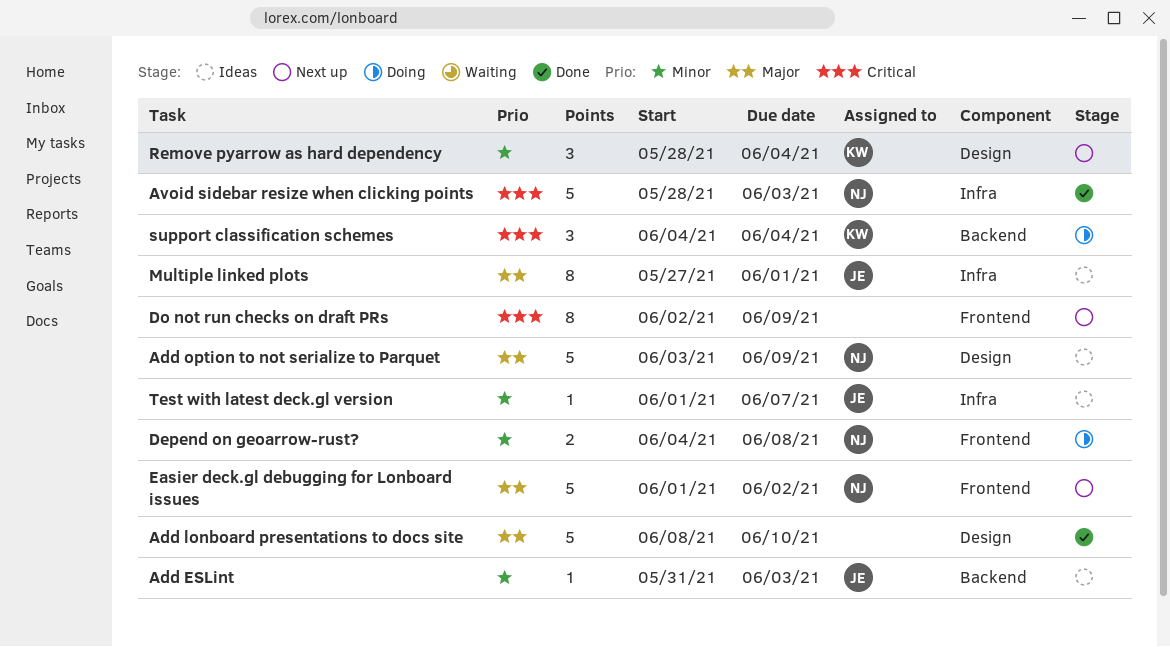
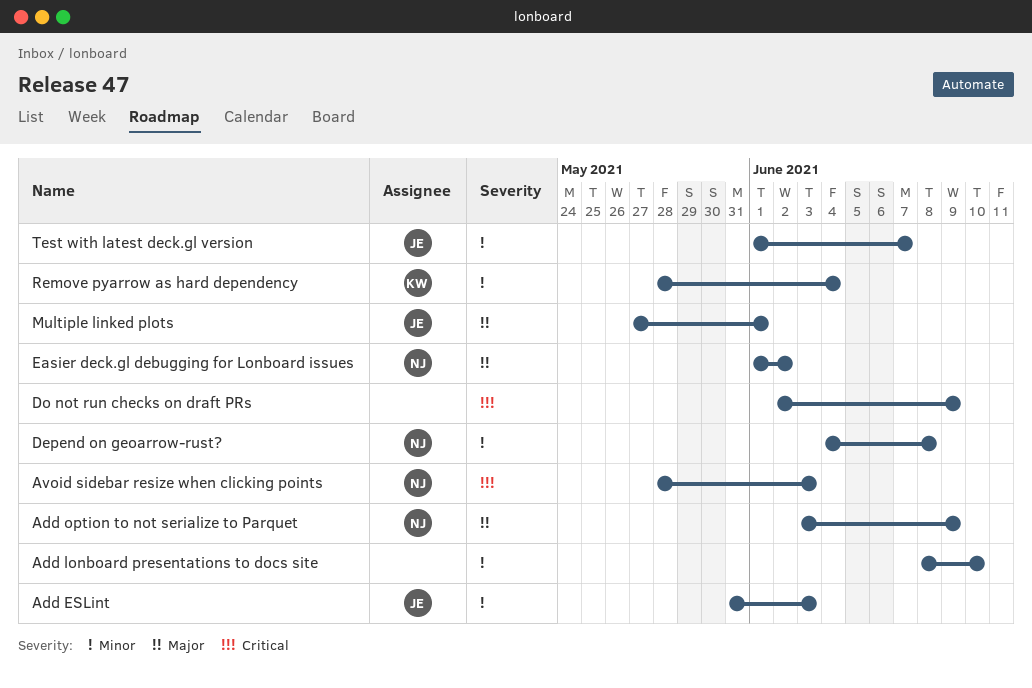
Add lonboard presentations to docs site, priority: Major -> Minor
support classification schemes: present -> none

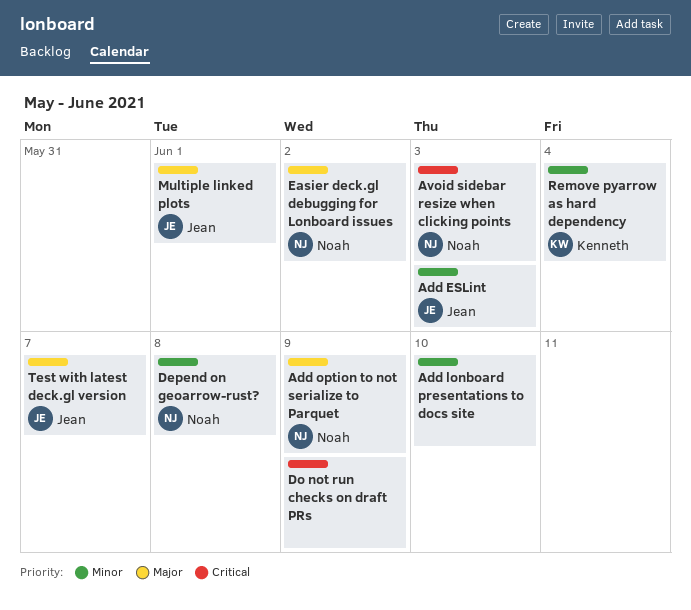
Test with latest deck.gl version, priority: Minor -> Major

